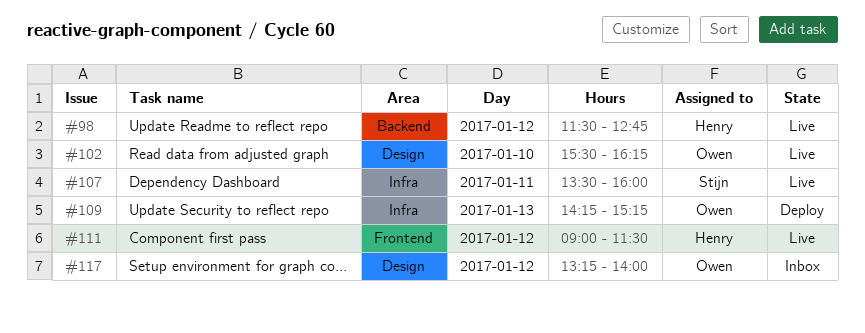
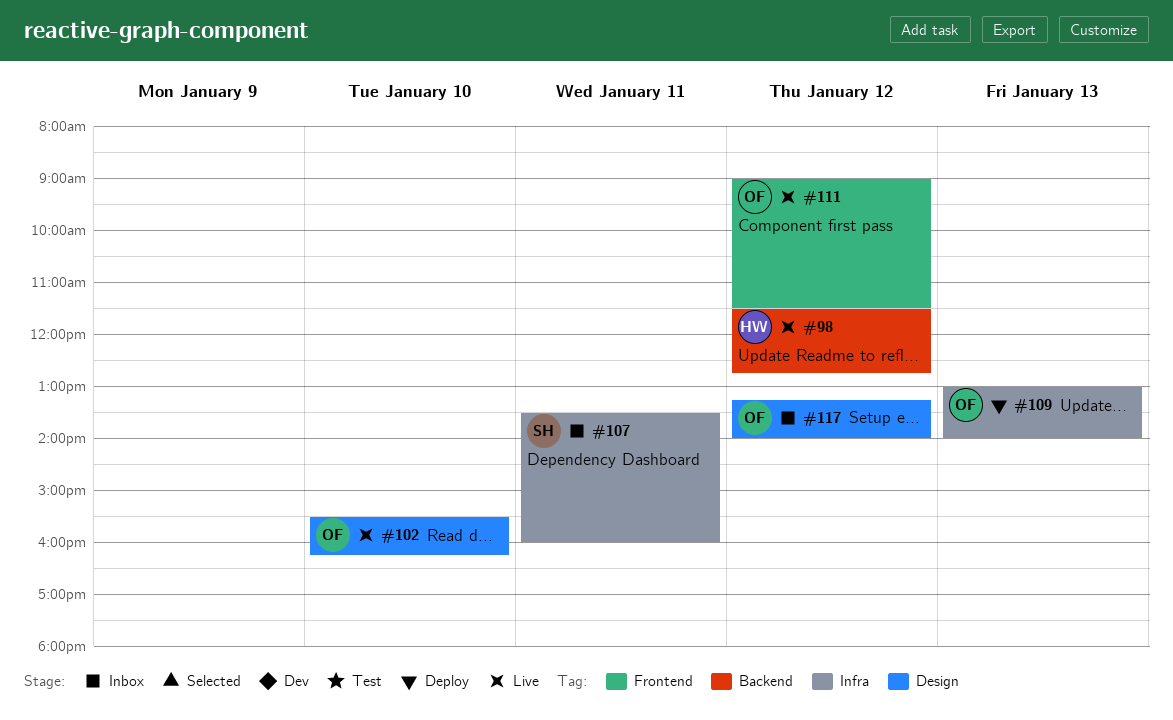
#107, status: Live -> Inbox
#109, begins: 14:15 -> 13:00
#109, ends: 15:15 -> 14:00
#111, owner: Henry -> Owen

